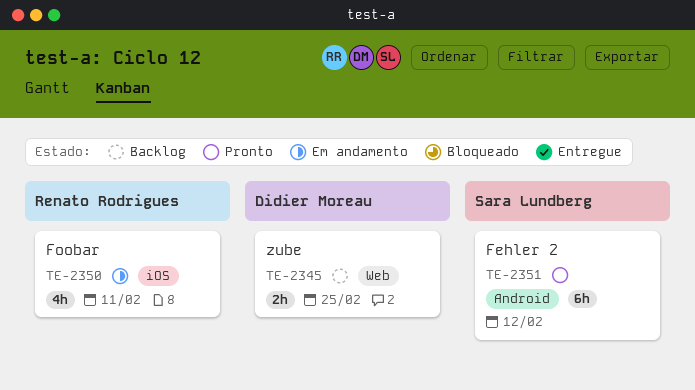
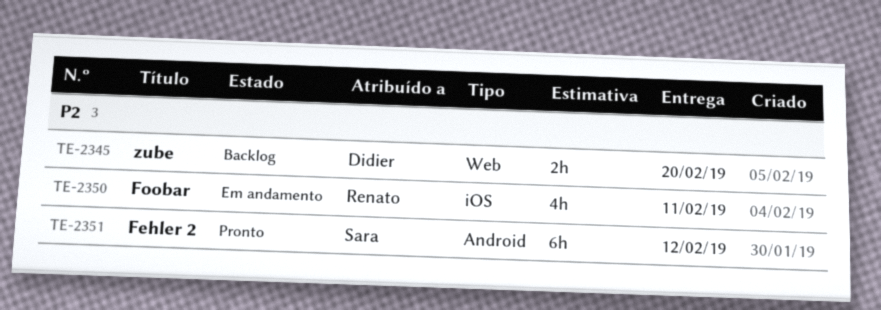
TE-2345, due: Feb 25 -> Feb 20

